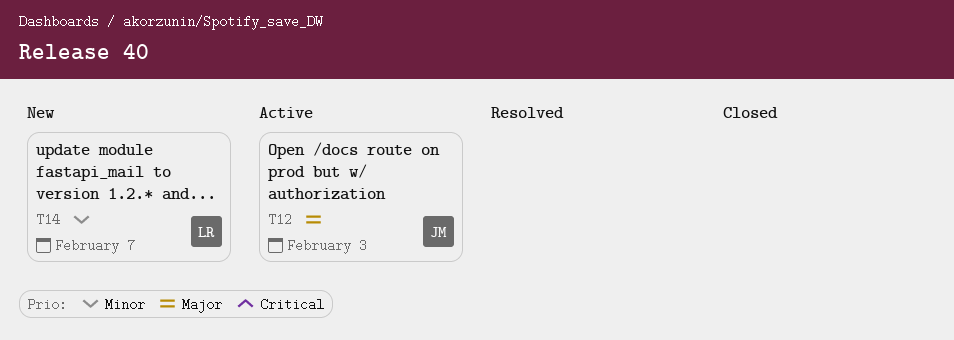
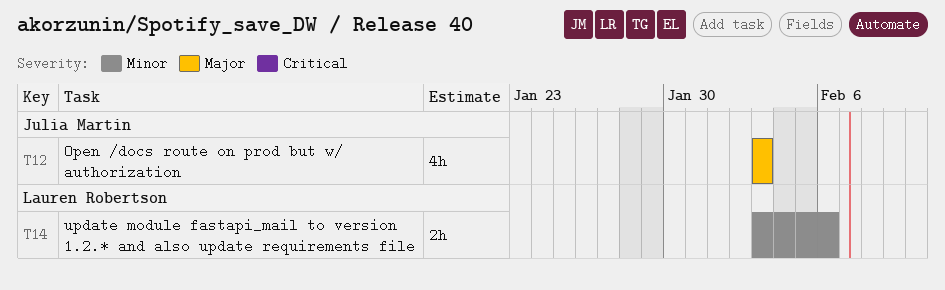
T14, due: Feb 7 -> Feb 6

